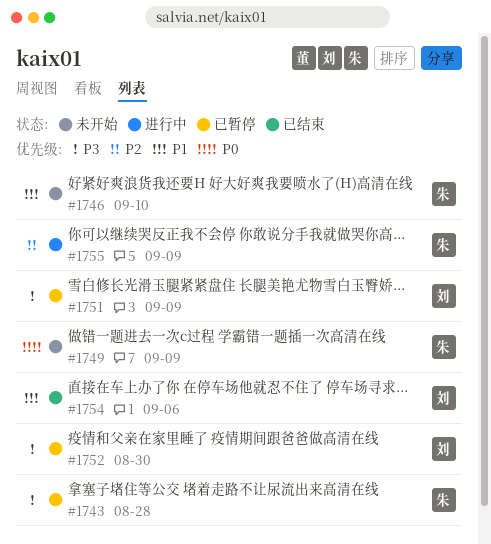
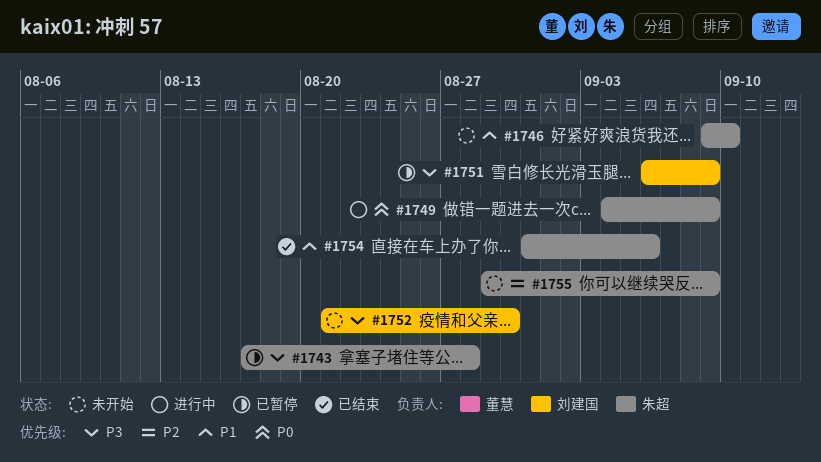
#1749, status: 未开始 -> 进行中
#1752, status: 已暂停 -> 未开始
#1754, owner: 刘建国 -> 朱超
#1755, status: 进行中 -> 未开始

